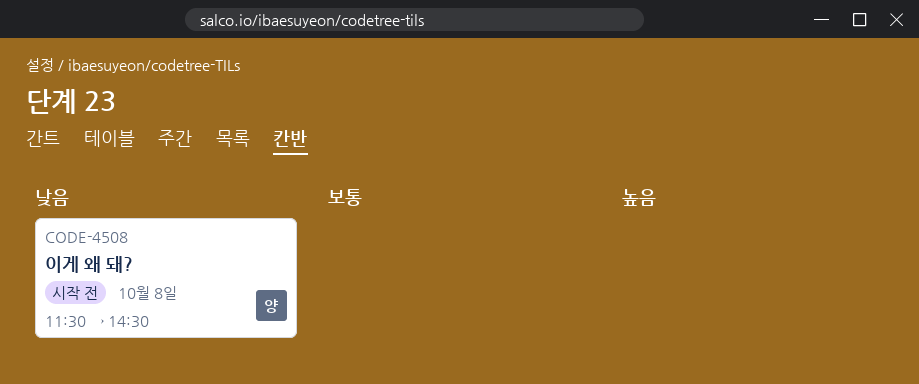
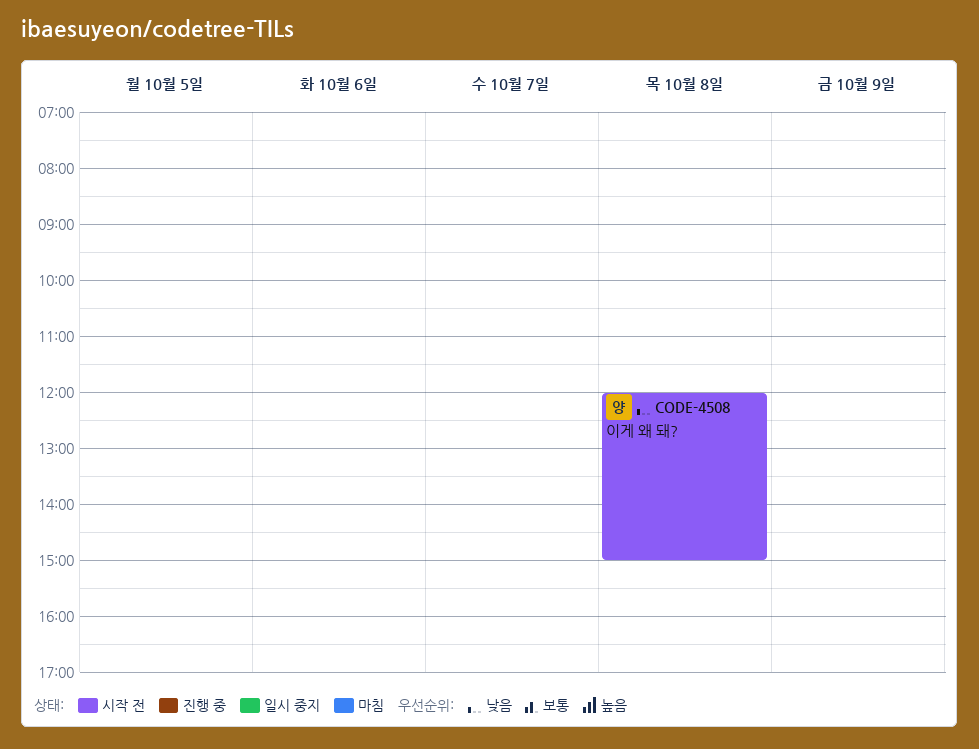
CODE-4508, begins: 11:30 -> 12:00
CODE-4508, ends: 14:30 -> 15:00

